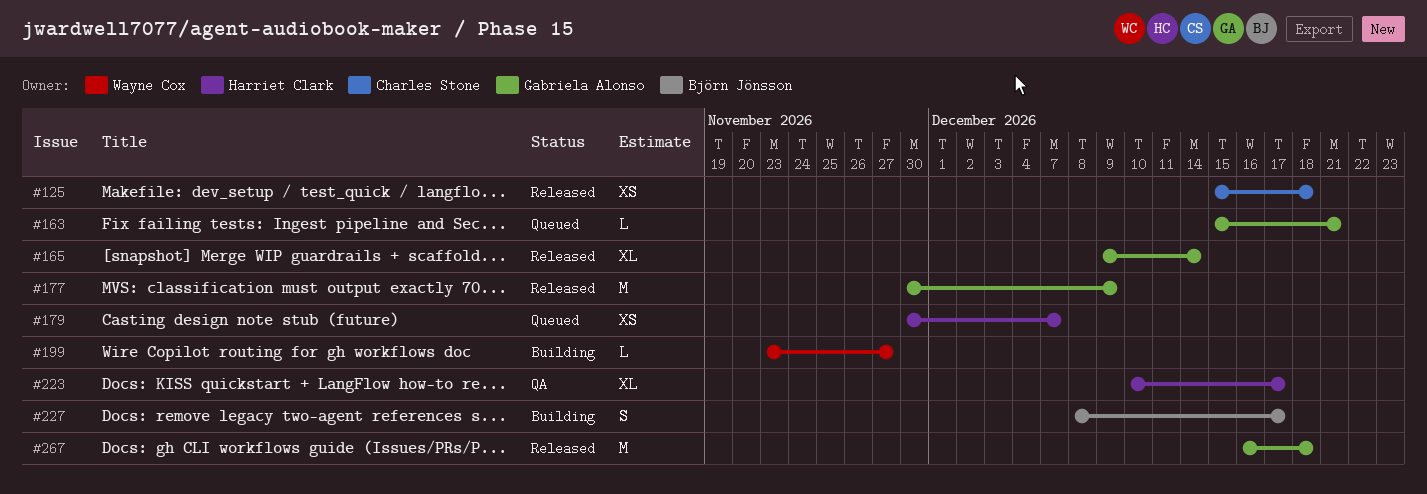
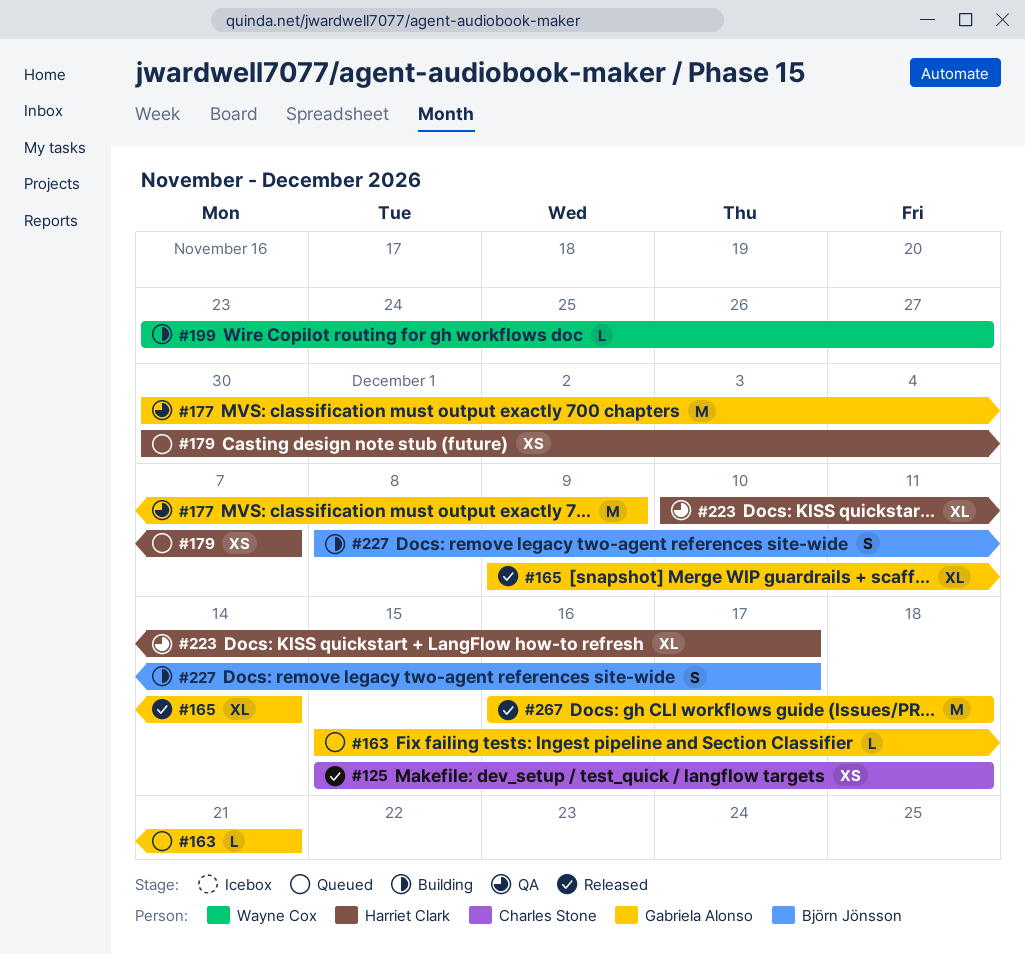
#177, status: Released -> QA

